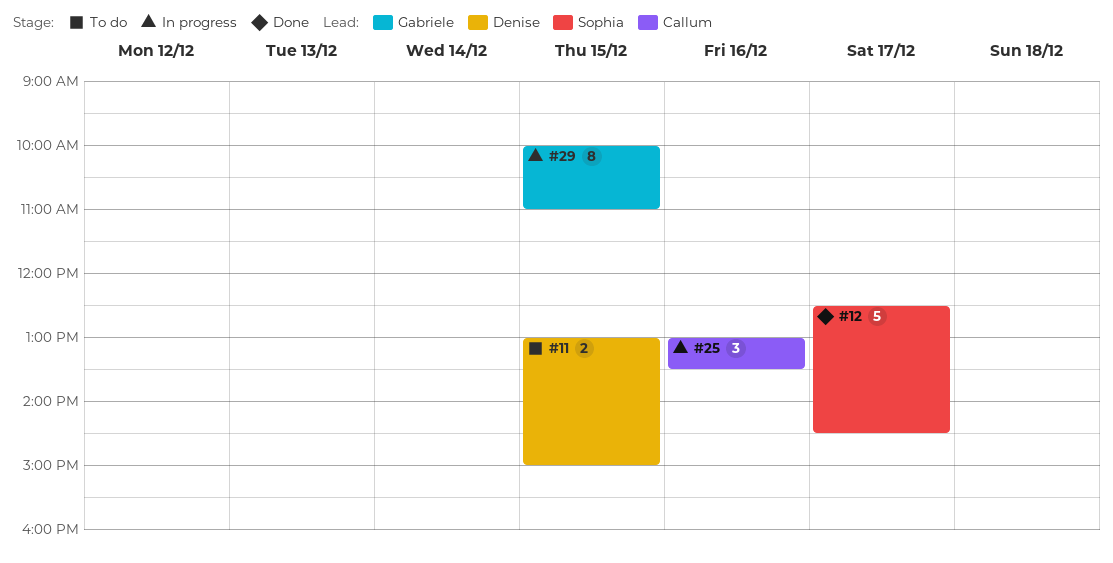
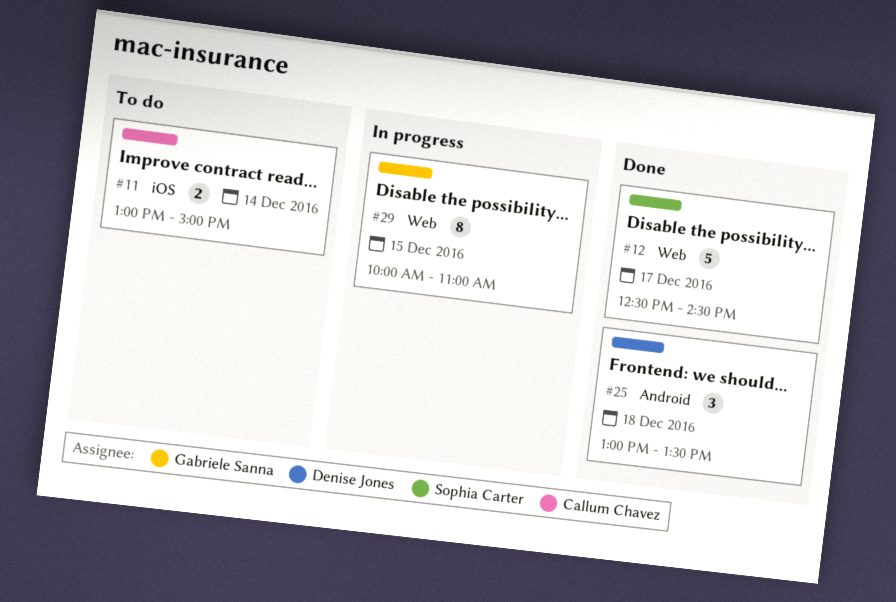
#11, owner: Denise Jones -> Callum Chavez
#11, day: Dec 15 -> Dec 14
#25, status: In progress -> Done
#25, owner: Callum Chavez -> Denise Jones
#25, day: Dec 16 -> Dec 18

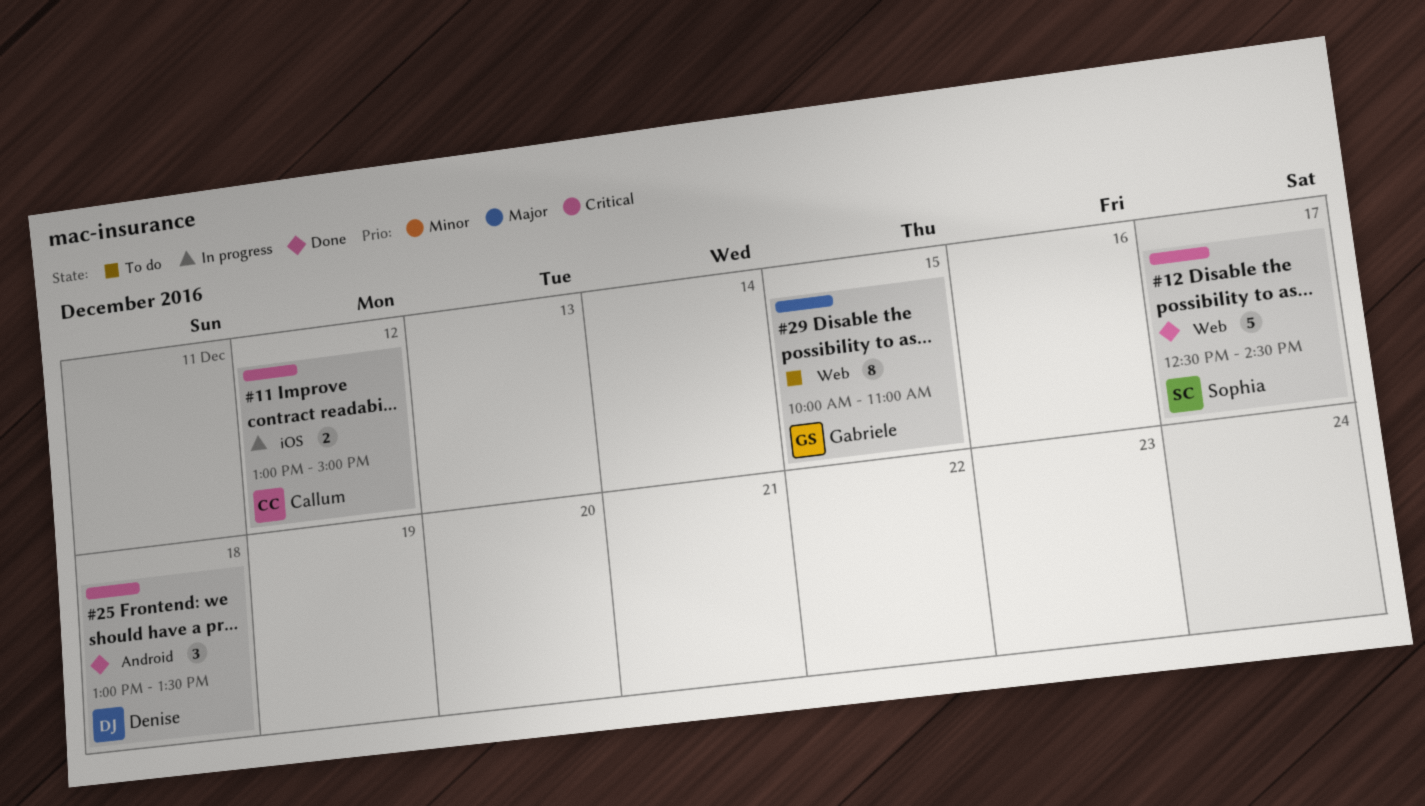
#11, status: To do -> In progress
#11, day: Dec 14 -> Dec 12
#29, status: In progress -> To do

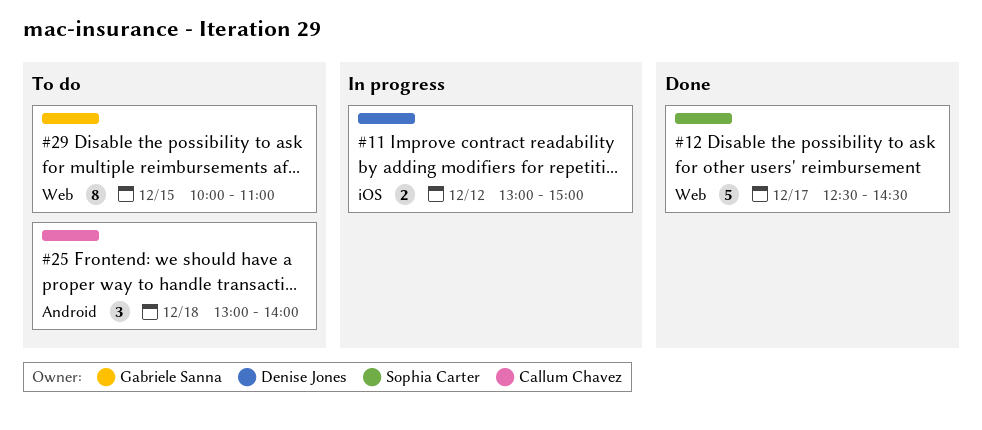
#11, owner: Callum Chavez -> Denise Jones
#25, status: Done -> To do
#25, owner: Denise Jones -> Callum Chavez
#25, ends: 13:30 -> 14:00

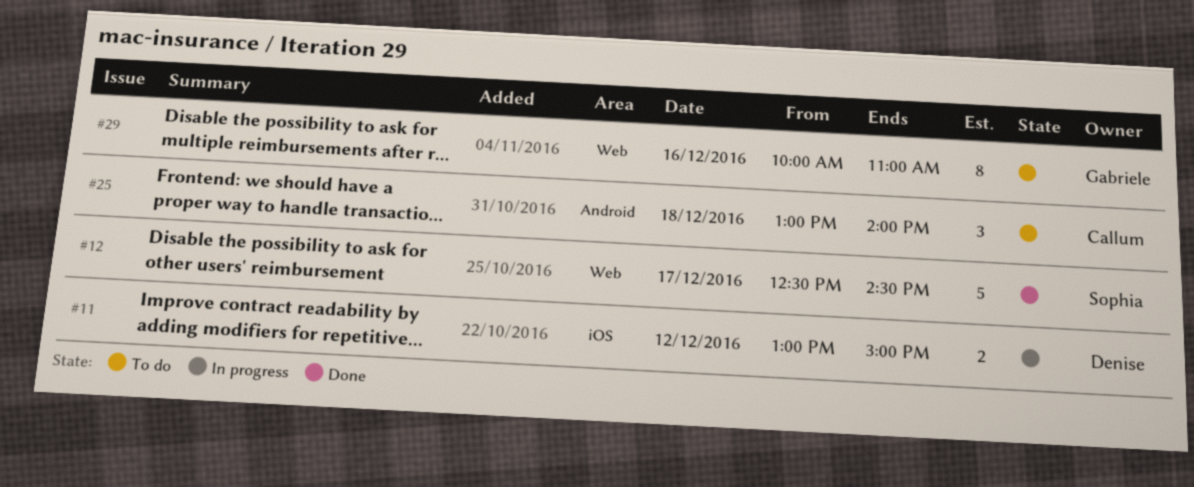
#29, day: Dec 15 -> Dec 16

